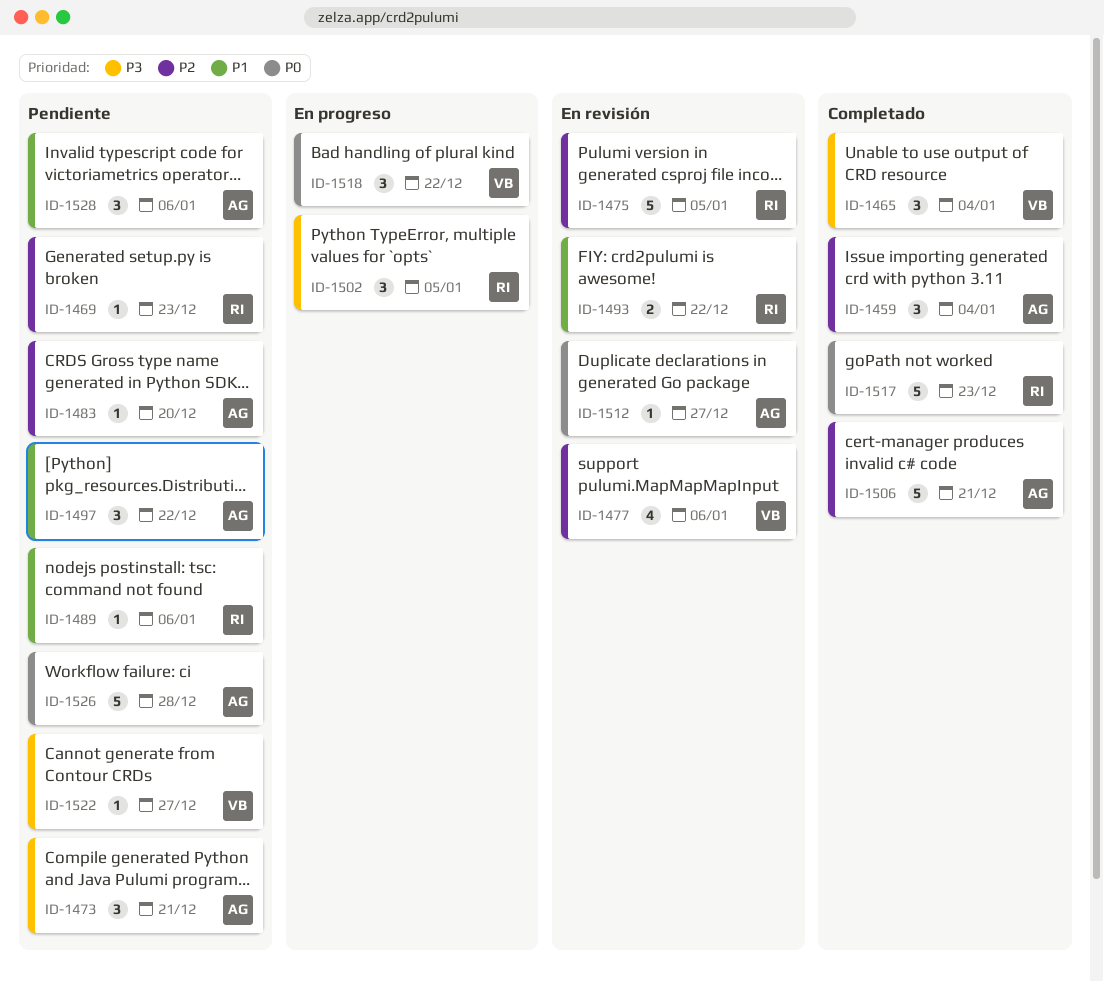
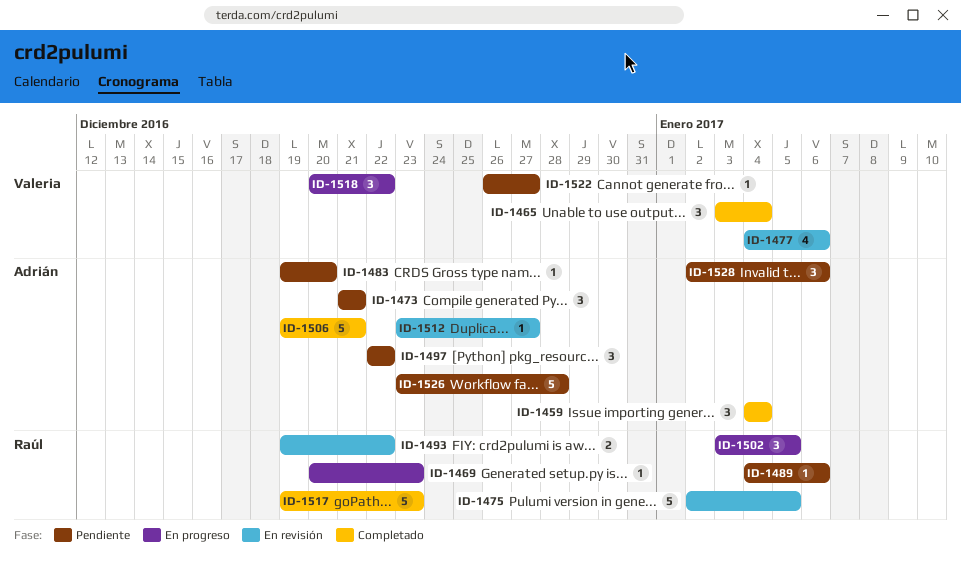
ID-1469, status: Pendiente -> En progreso

